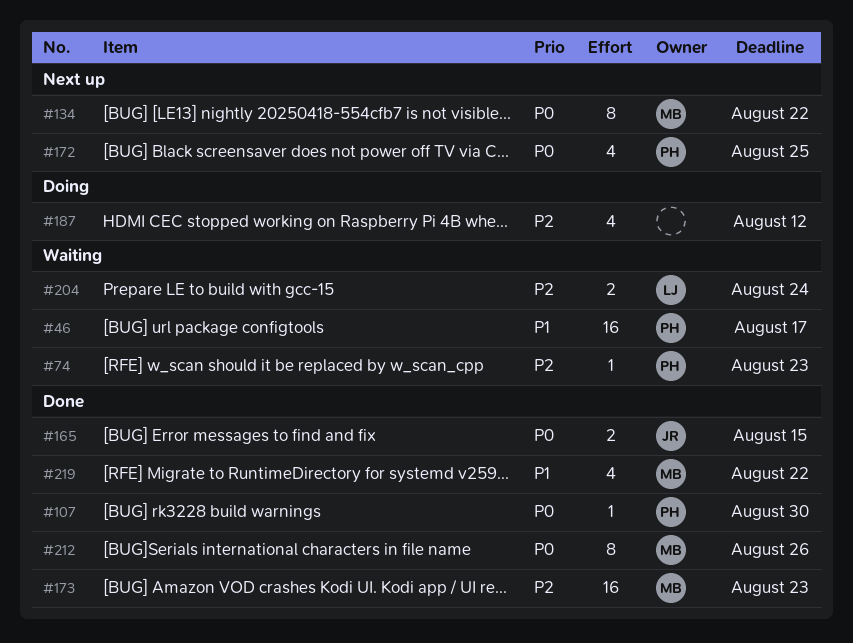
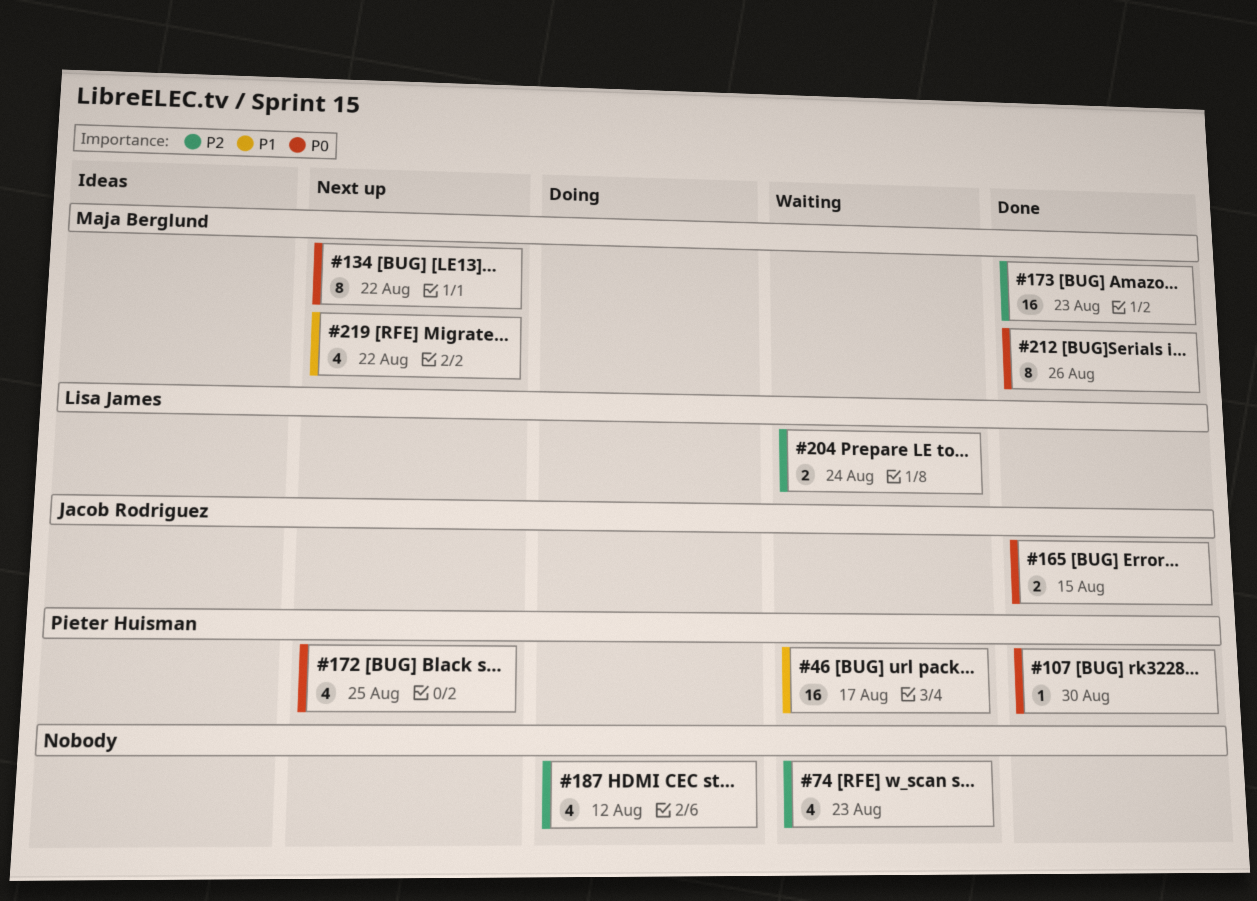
#74, owner: Pieter Huisman -> none
#74, estimate: 1 -> 4
#219, status: Done -> Next up

